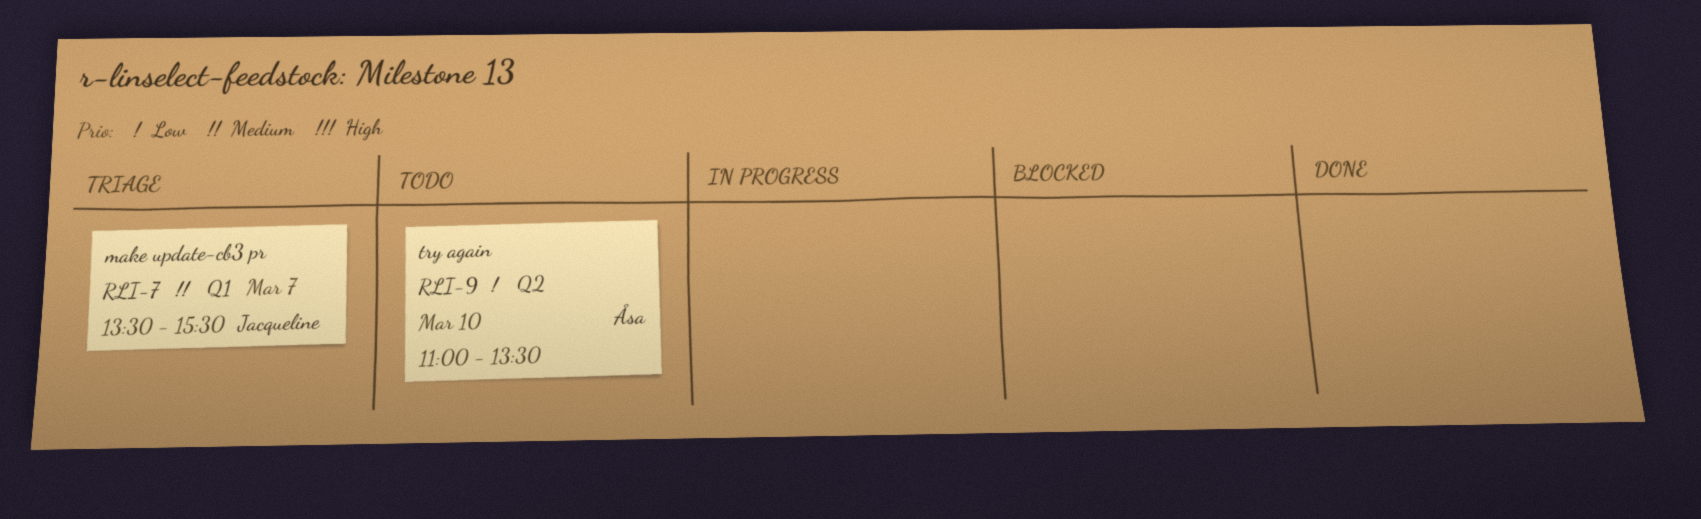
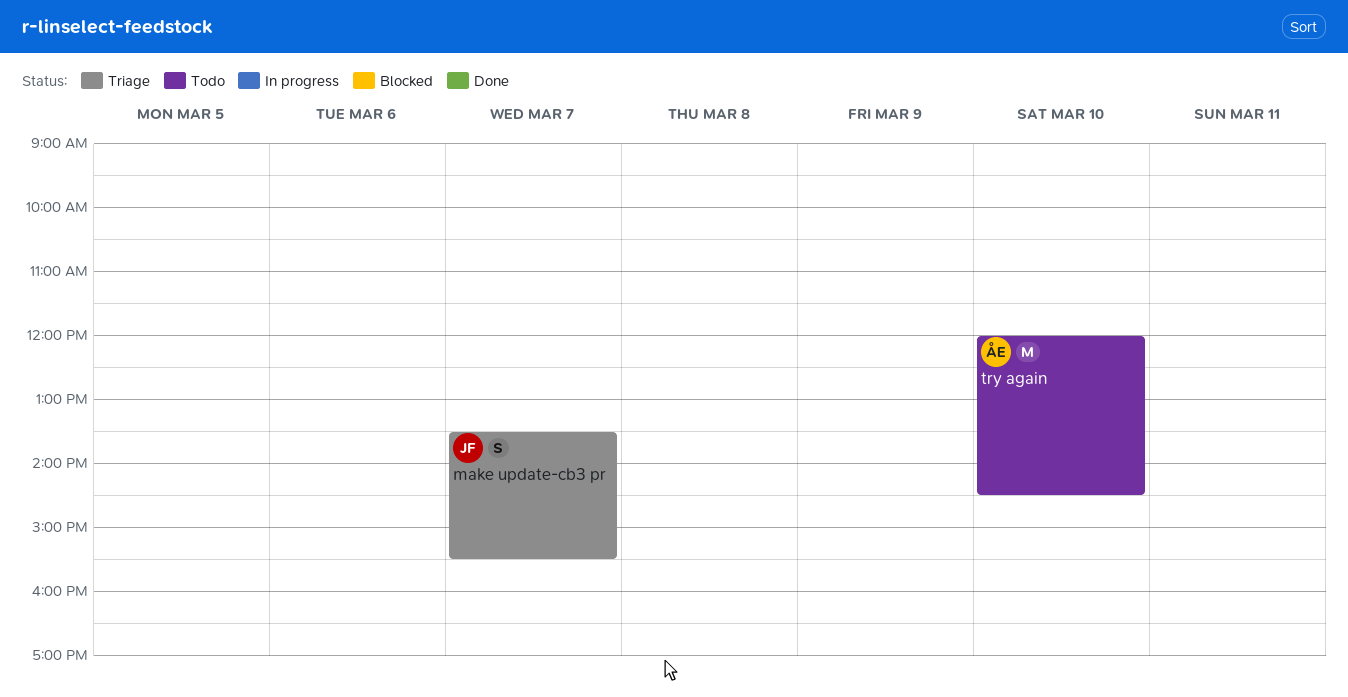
try again, begins: 11:00 -> 12:00
try again, ends: 13:30 -> 14:30

